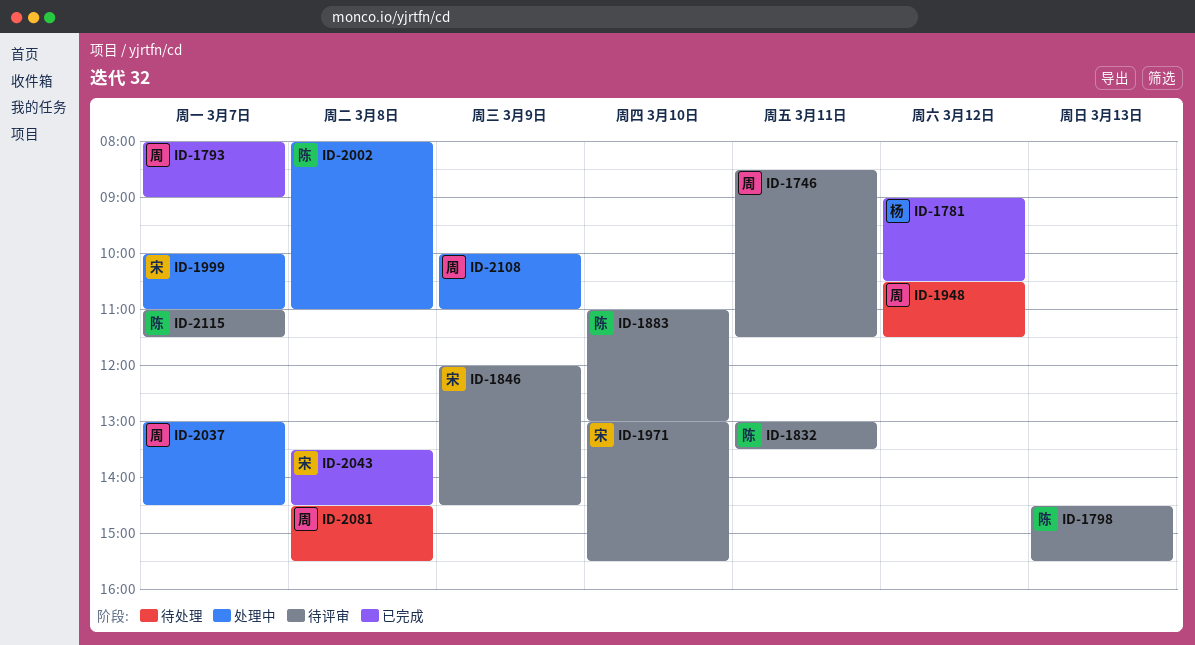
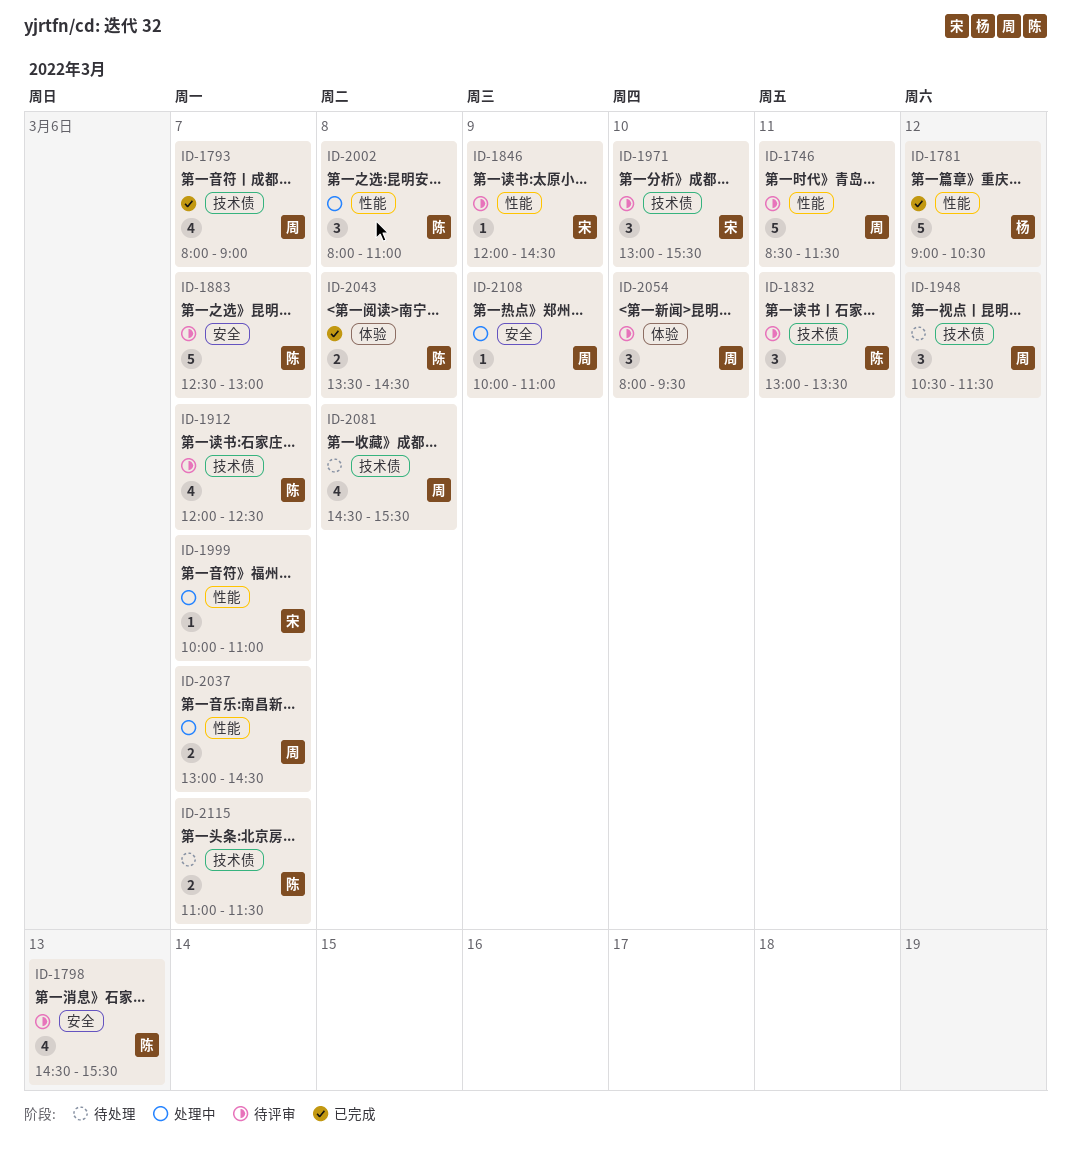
ID-1883, day: Mar 10 -> Mar 7
ID-1883, begins: 11:00 -> 12:30
ID-1912: none -> present
ID-2043, owner: 宋 -> 陈
ID-2054: none -> present
ID-2115, status: 待评审 -> 待处理

